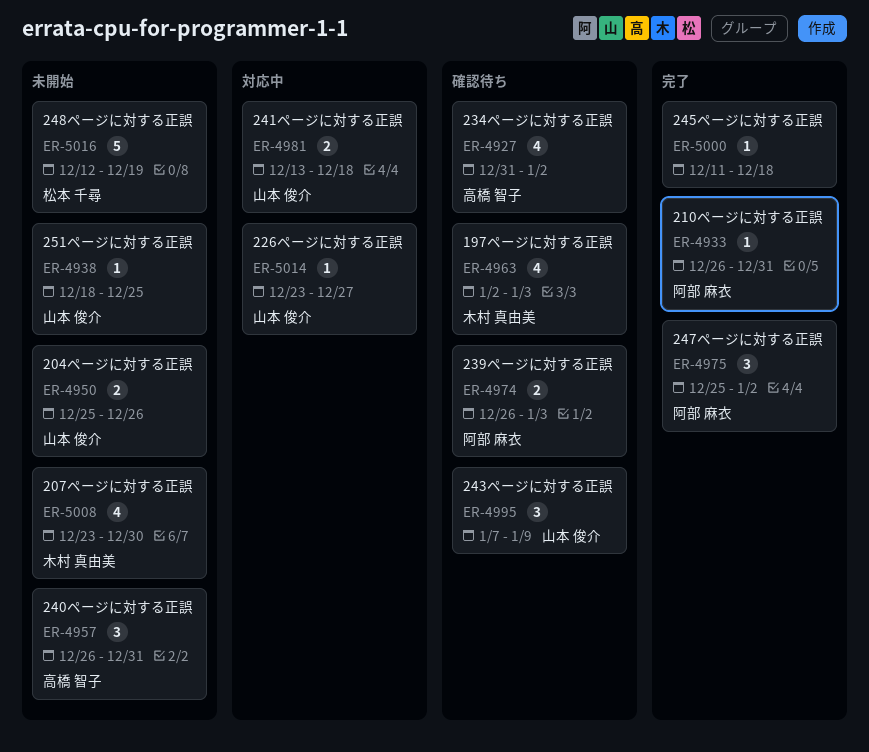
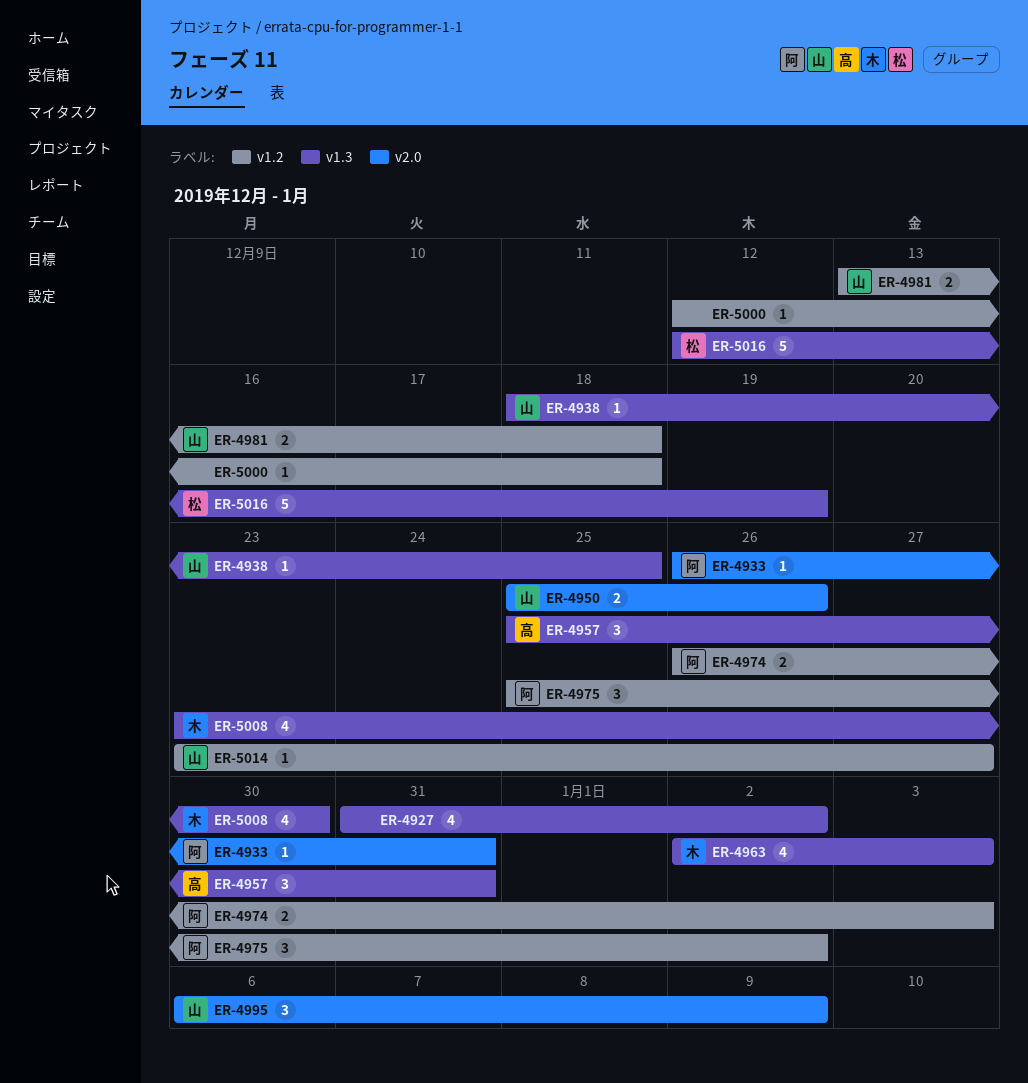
ER-4927, owner: 高橋 智子 -> none
ER-4957, start: Dec 26 -> Dec 25
ER-4995, start: Jan 7 -> Jan 6
ER-5000, start: Dec 11 -> Dec 12

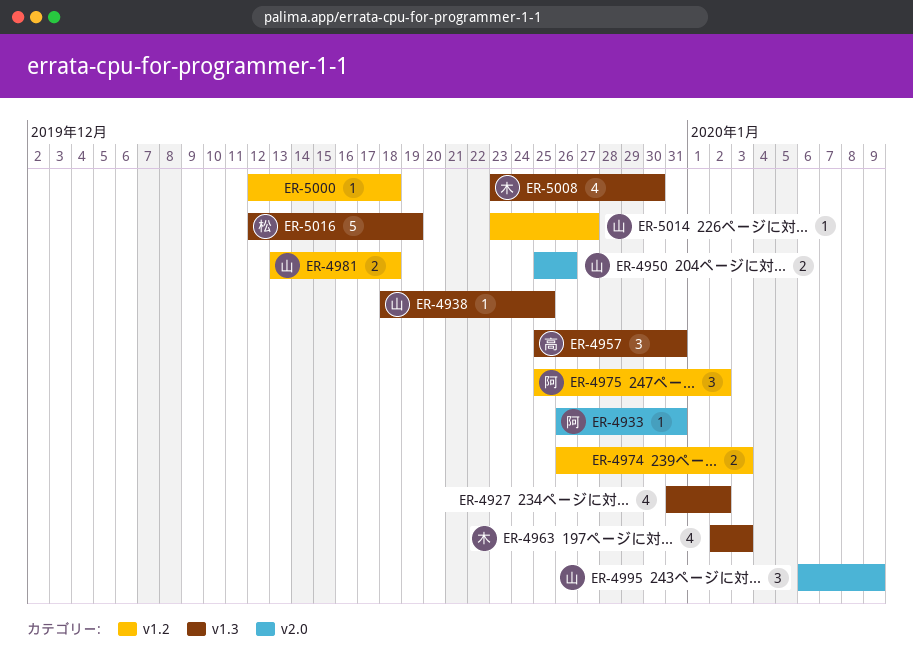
ER-4974, owner: 阿 -> none

